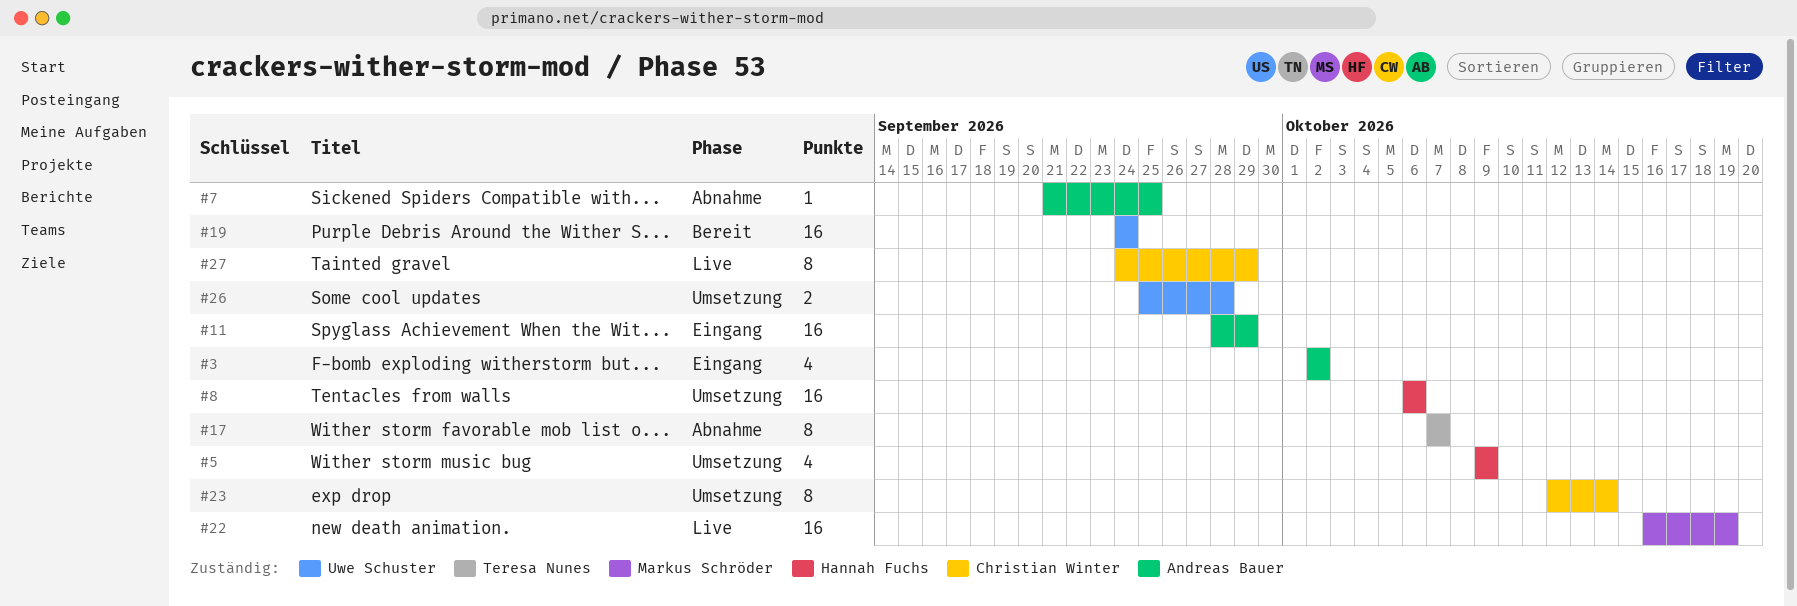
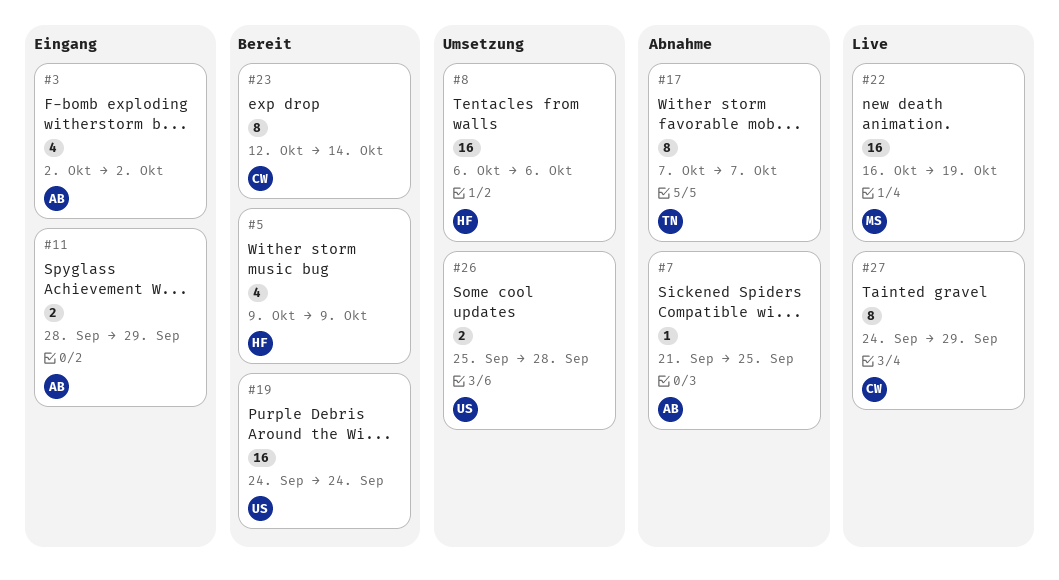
#5, status: Umsetzung -> Bereit
#11, estimate: 16 -> 2
#23, status: Umsetzung -> Bereit

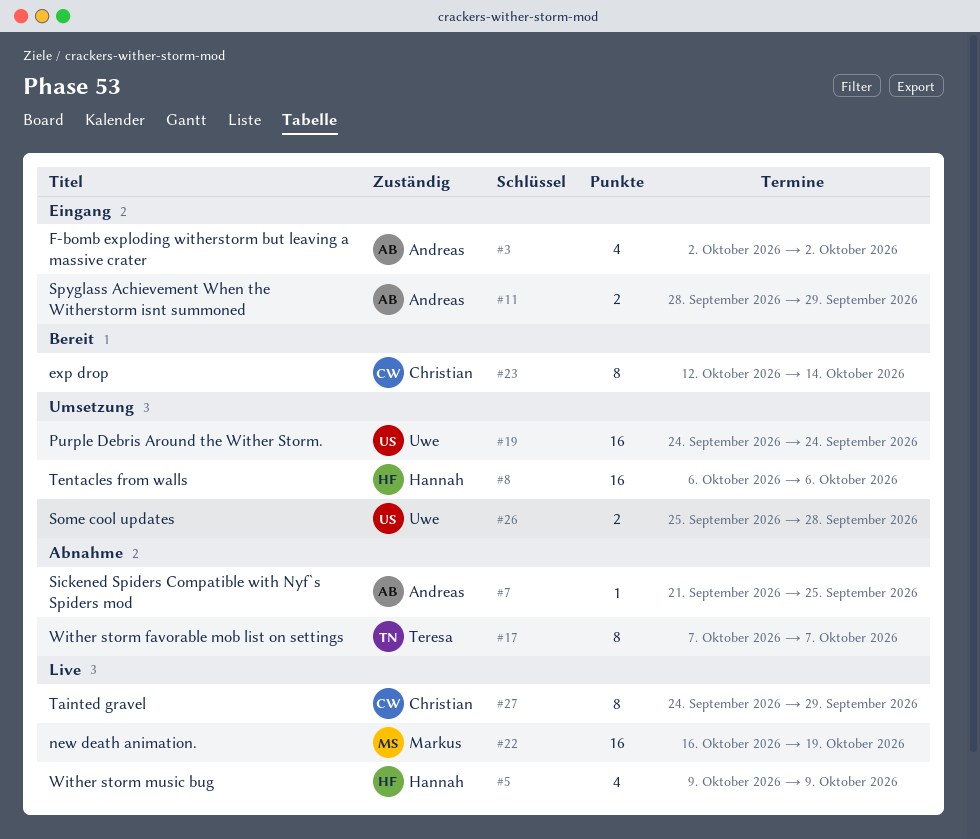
#5, status: Bereit -> Live
#19, status: Bereit -> Umsetzung

